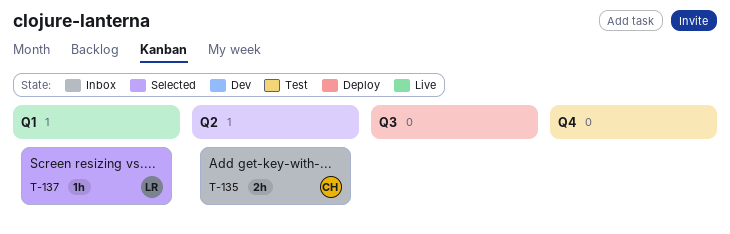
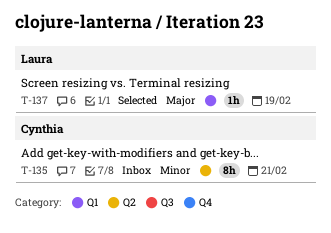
T-135, estimate: 2h -> 8h

